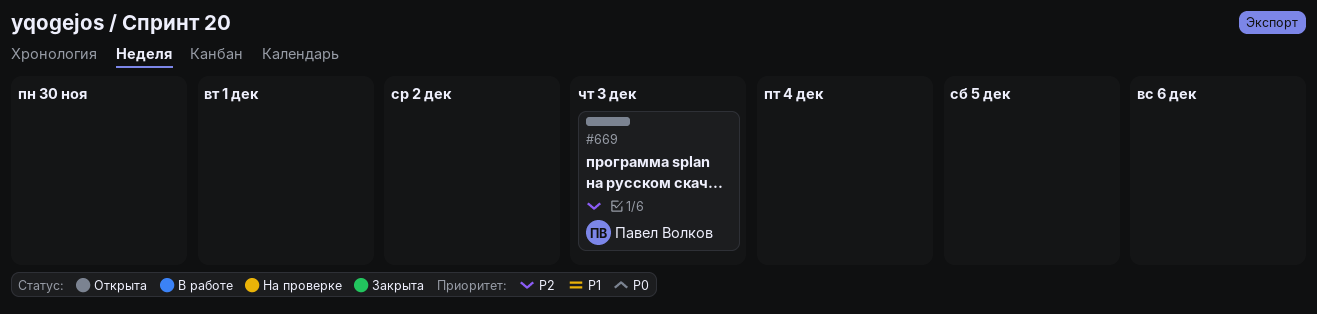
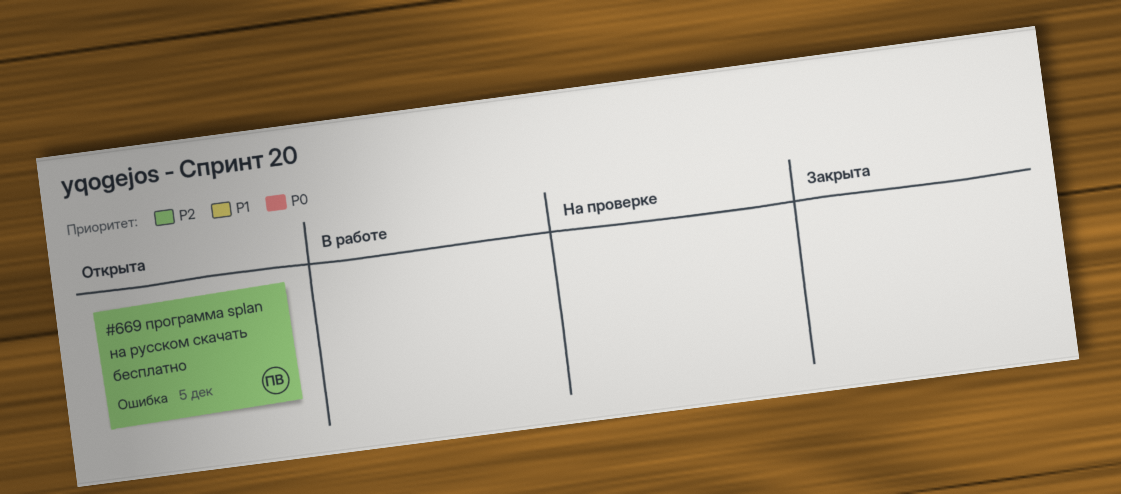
#669, due: Dec 3 -> Dec 5

